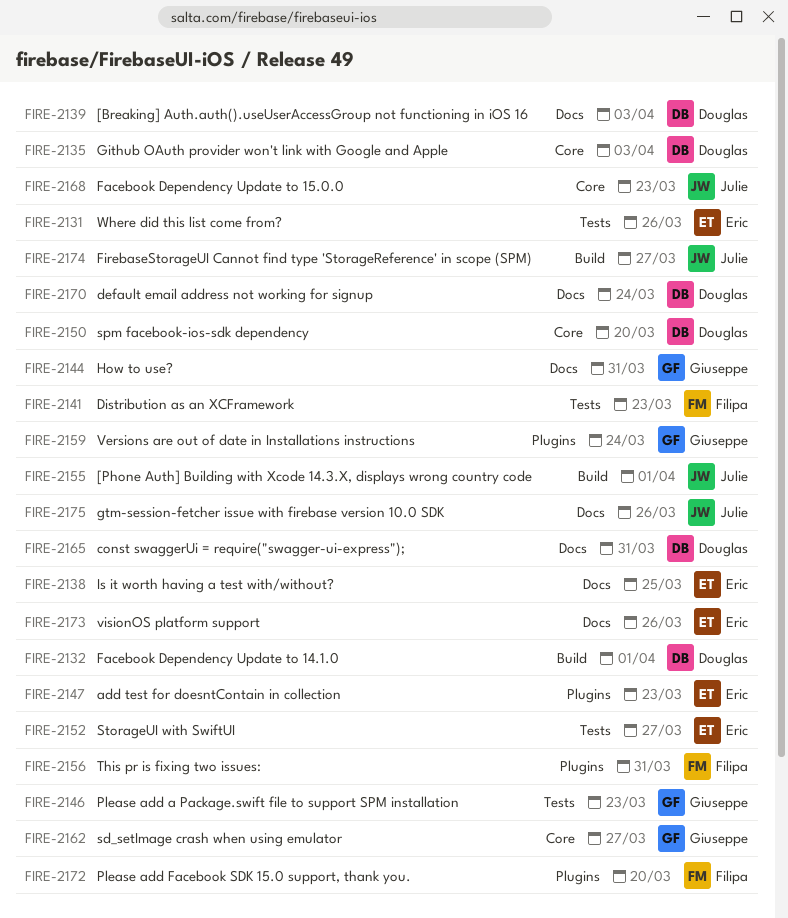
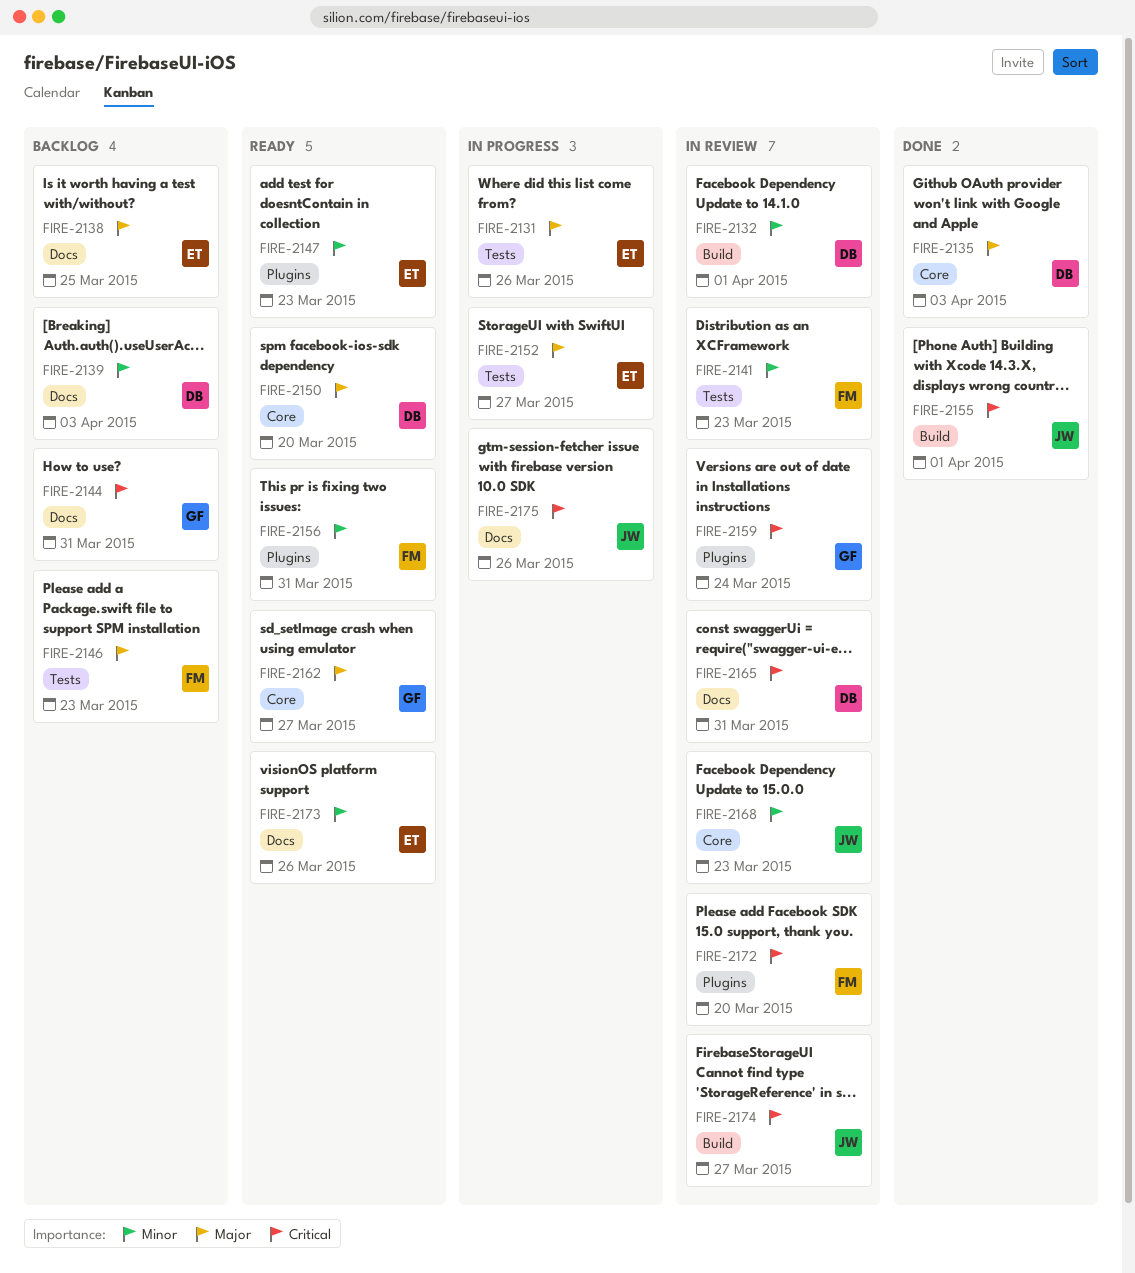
FIRE-2146, owner: Giuseppe -> Filipa
FIRE-2170: present -> none

